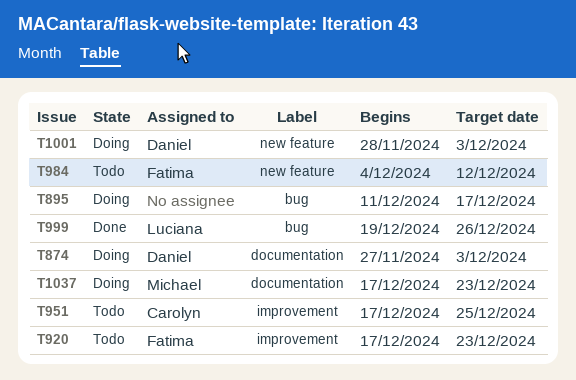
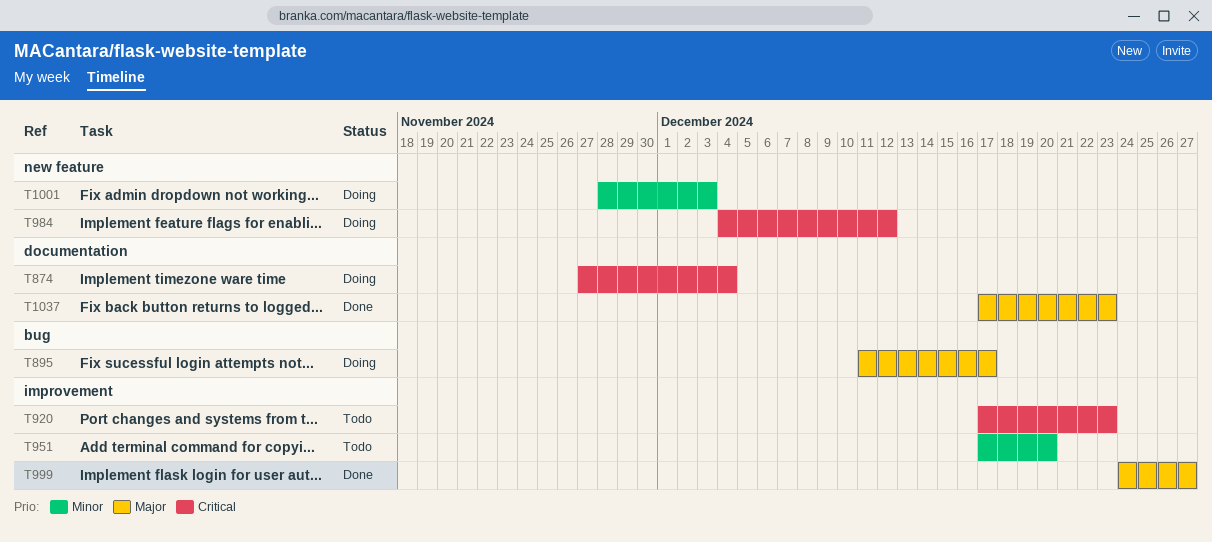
T874, due: Dec 3 -> Dec 4
T951, due: Dec 25 -> Dec 20
T984, status: Todo -> Doing
T999, label: bug -> improvement
T999, start: Dec 19 -> Dec 24
T999, due: Dec 26 -> Dec 27
T1037, status: Doing -> Done

